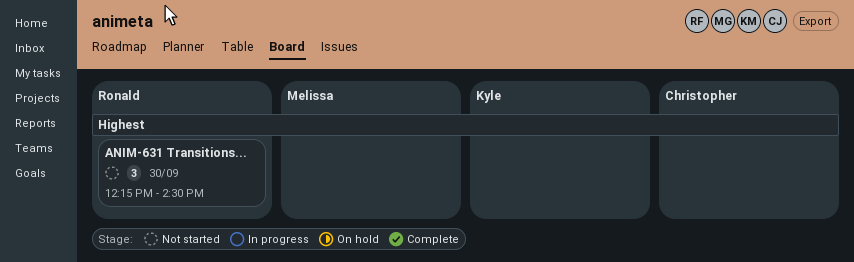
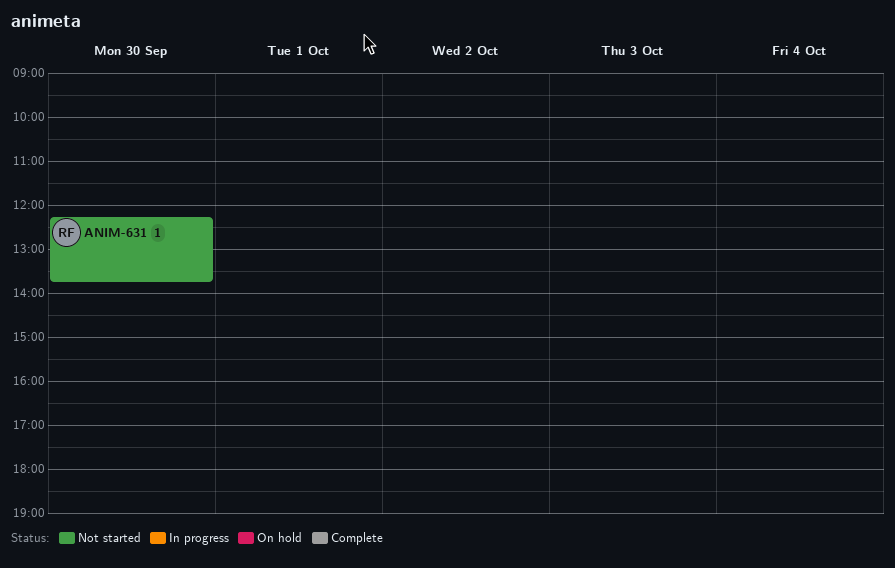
ANIM-631, estimate: 3 -> 1
ANIM-631, ends: 14:30 -> 13:45

